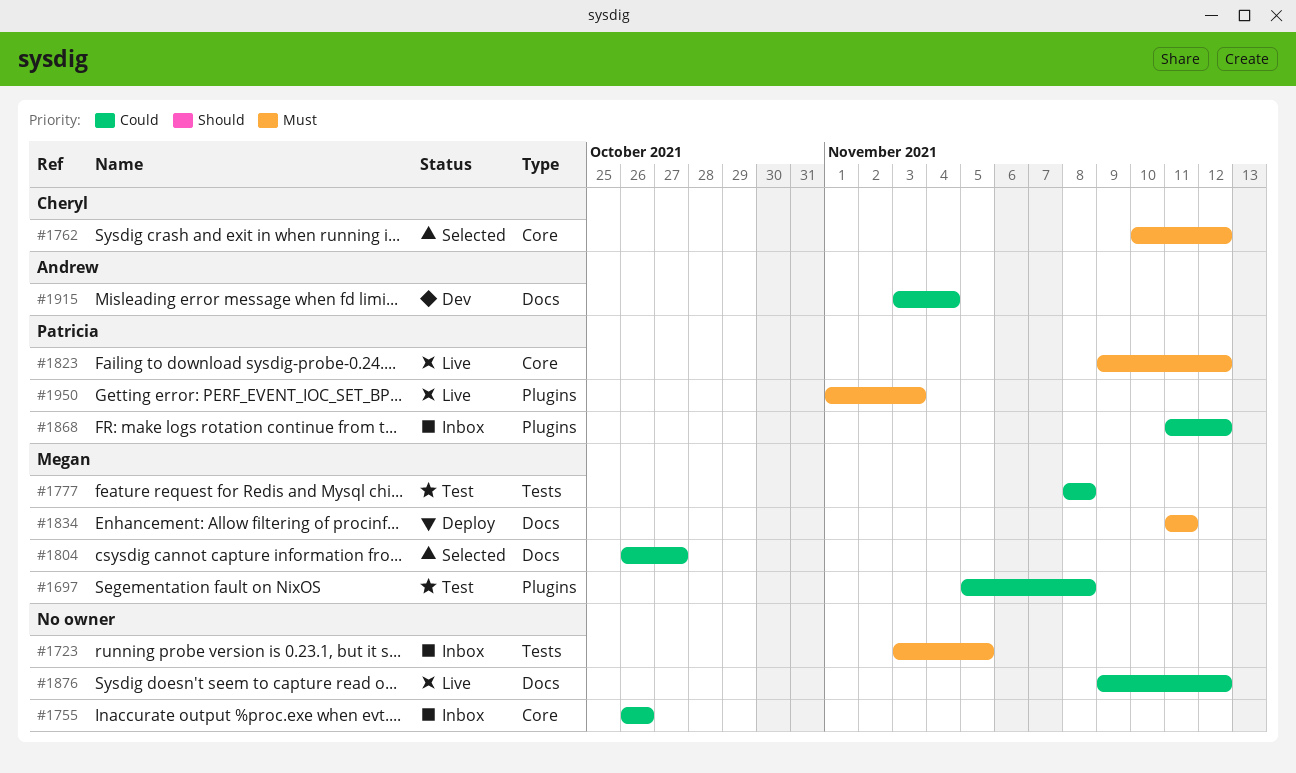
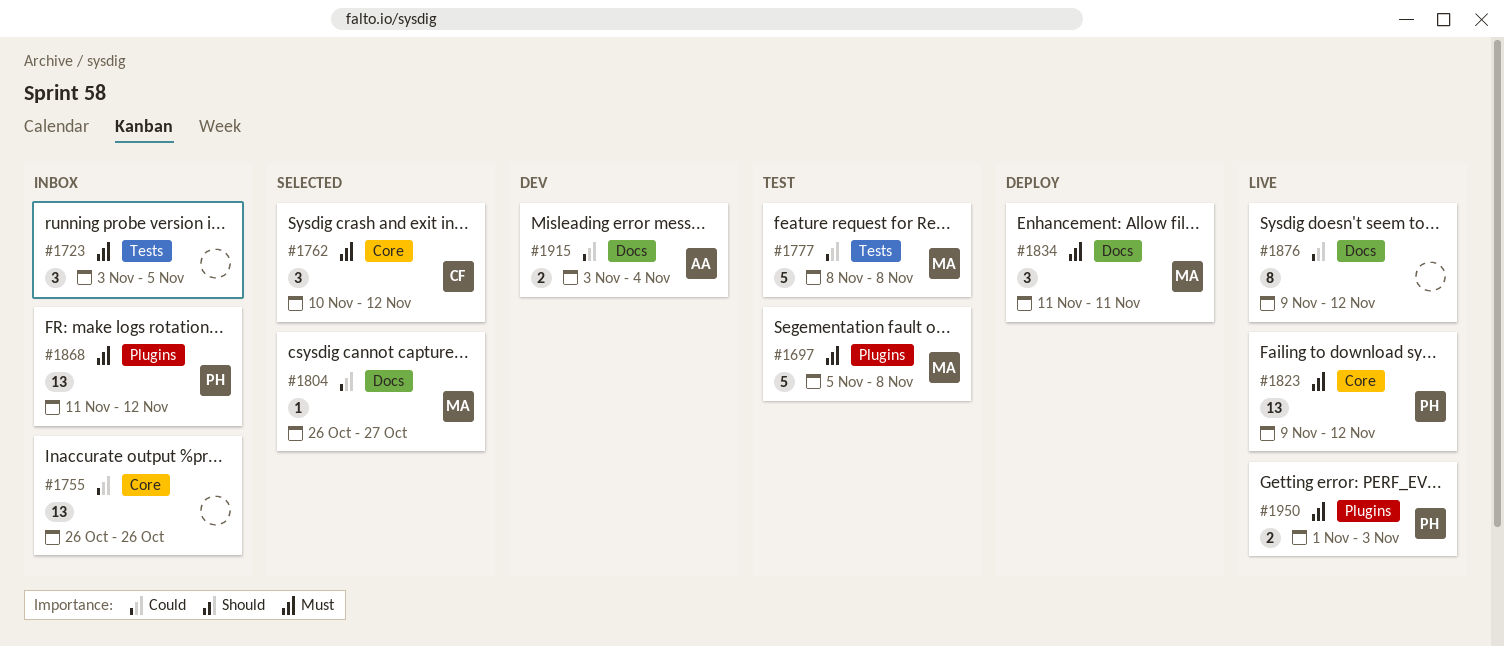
#1697, priority: Could -> Must
#1868, priority: Could -> Must

